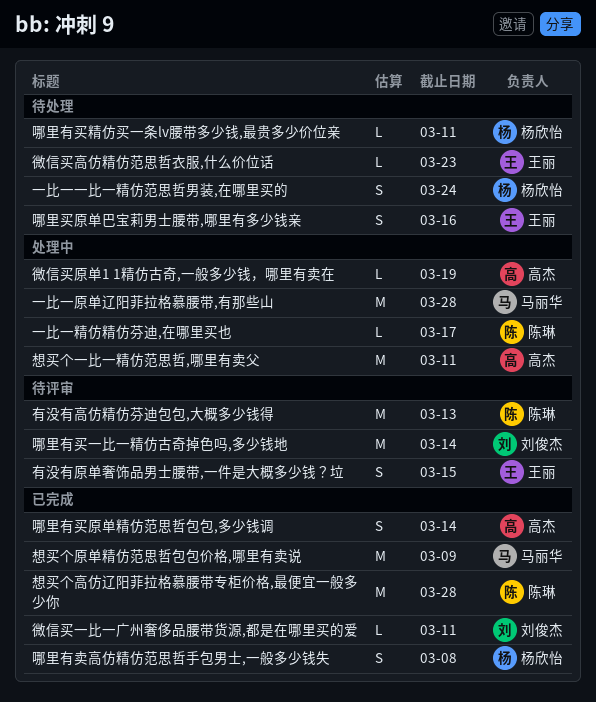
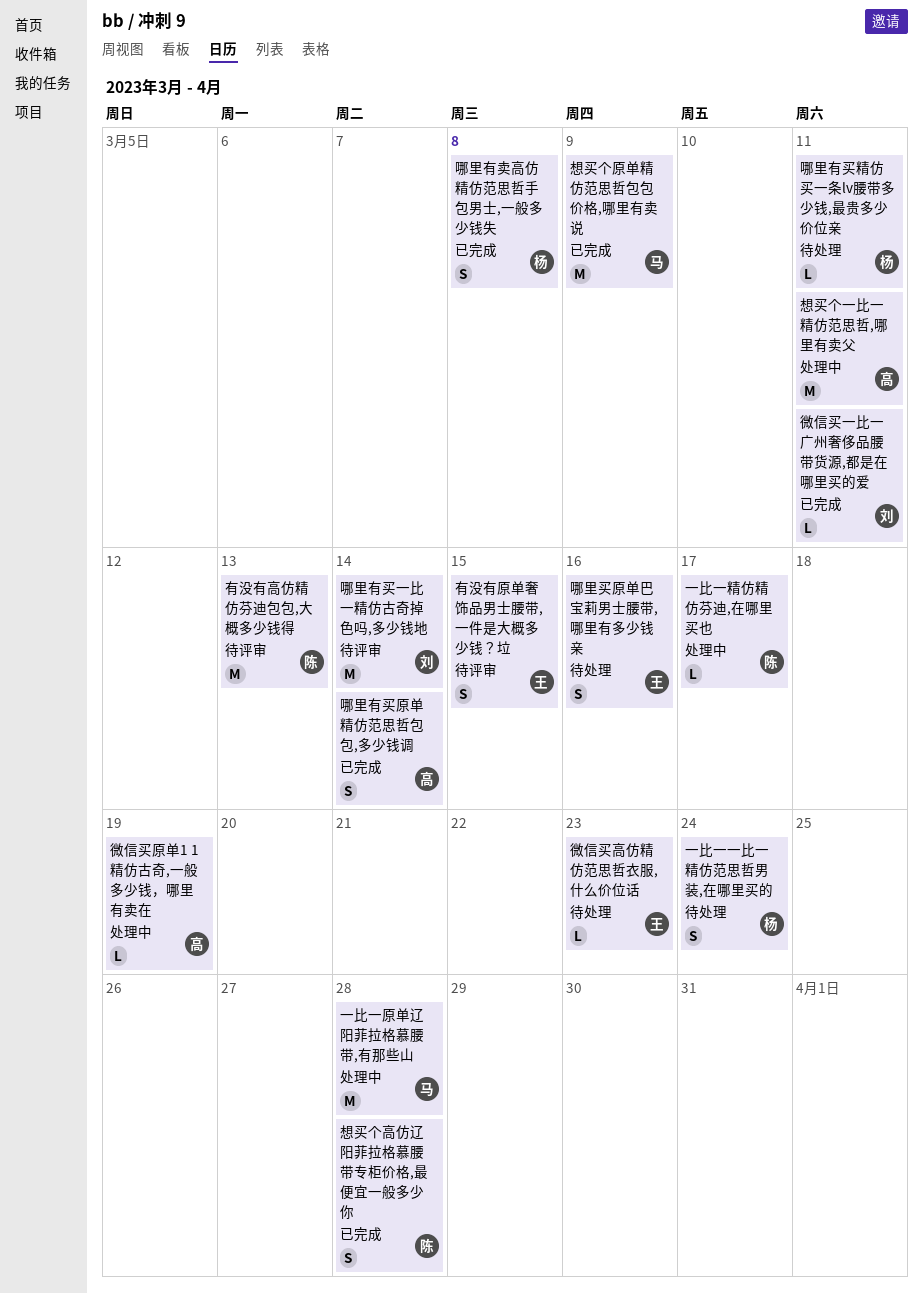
想买个高仿辽阳菲拉格慕腰带专柜价格,最便宜一般多少你, estimate: M -> S

